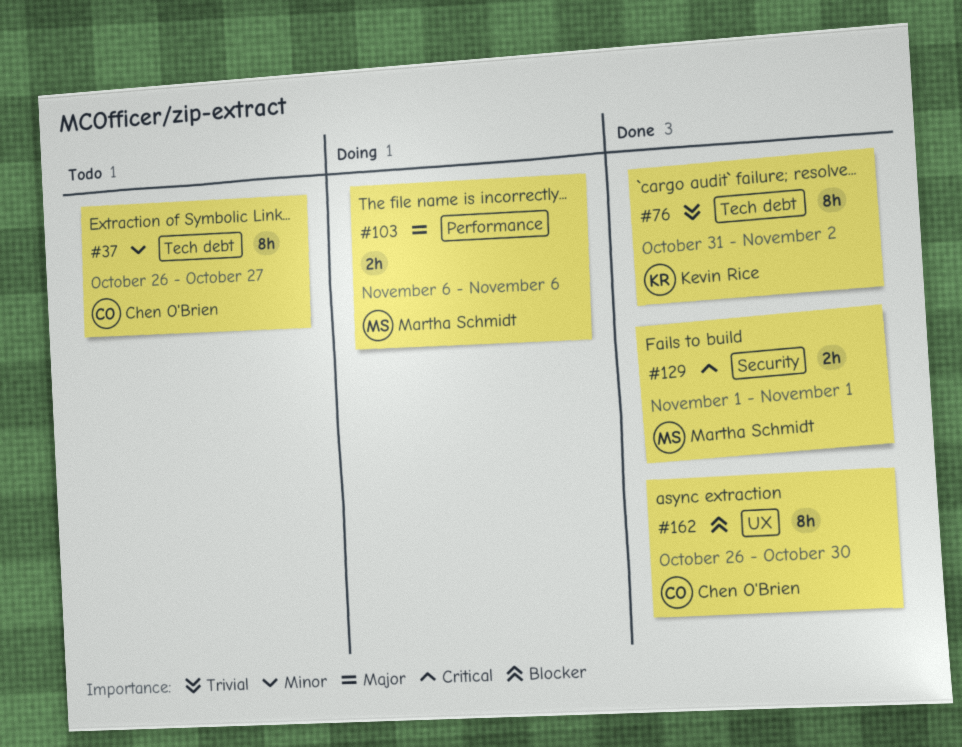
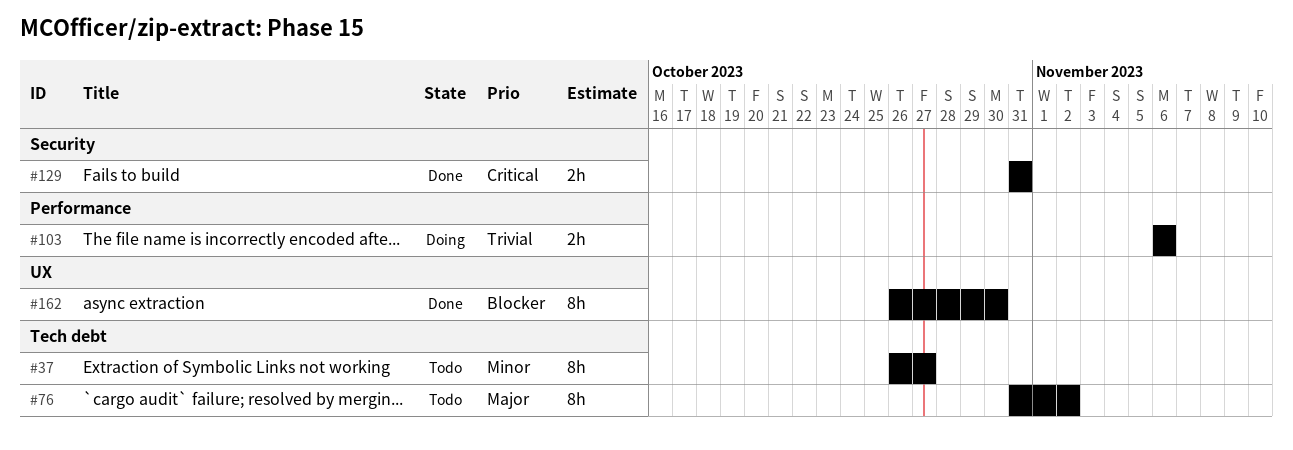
#76, status: Done -> Todo
#76, priority: Trivial -> Major
#103, priority: Major -> Trivial
#129, start: Nov 1 -> Oct 31
#129, due: Nov 1 -> Oct 31

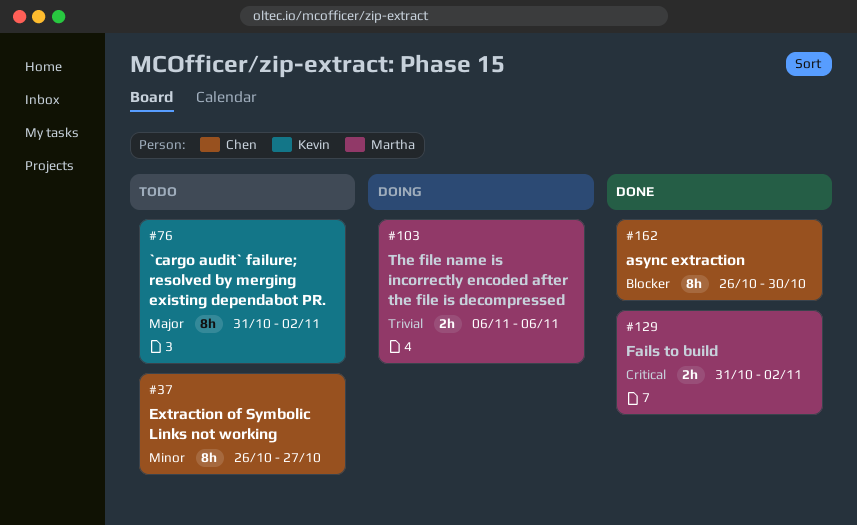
#129, due: Oct 31 -> Nov 2

